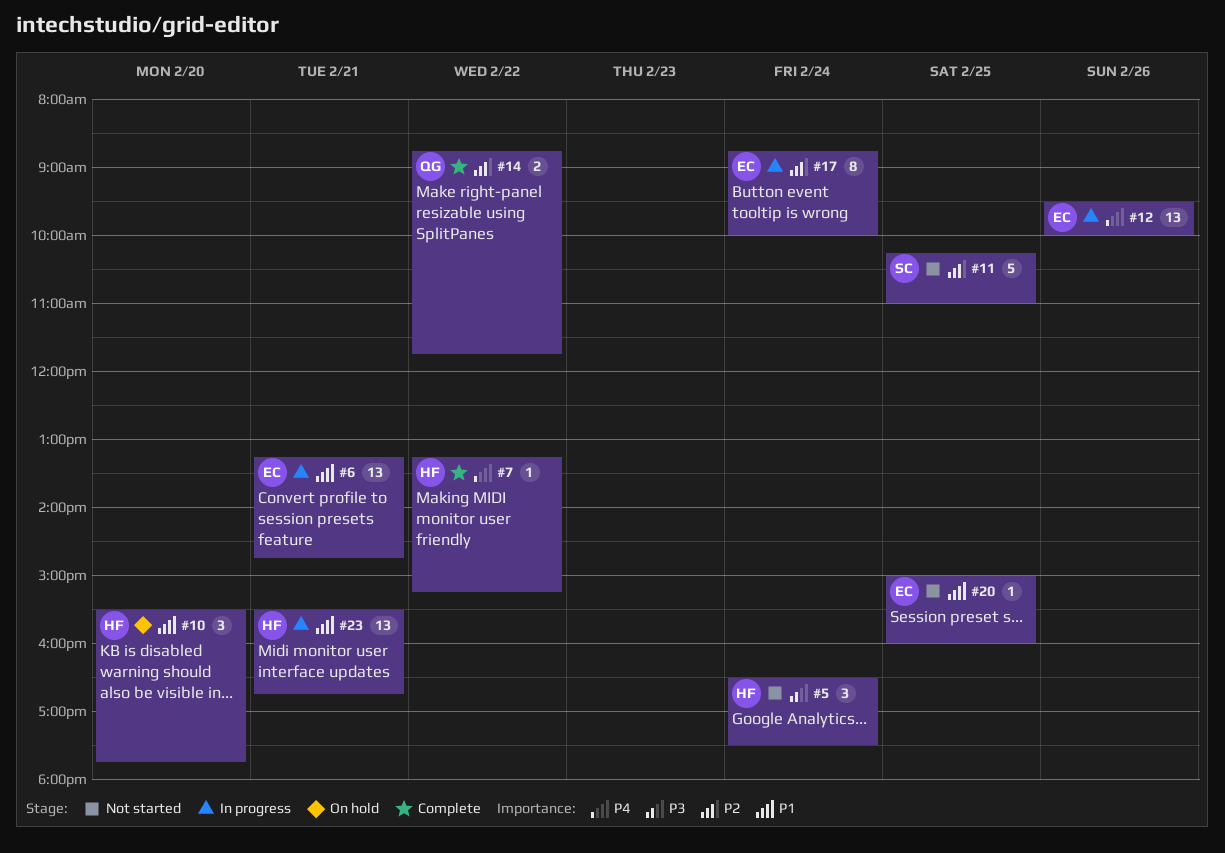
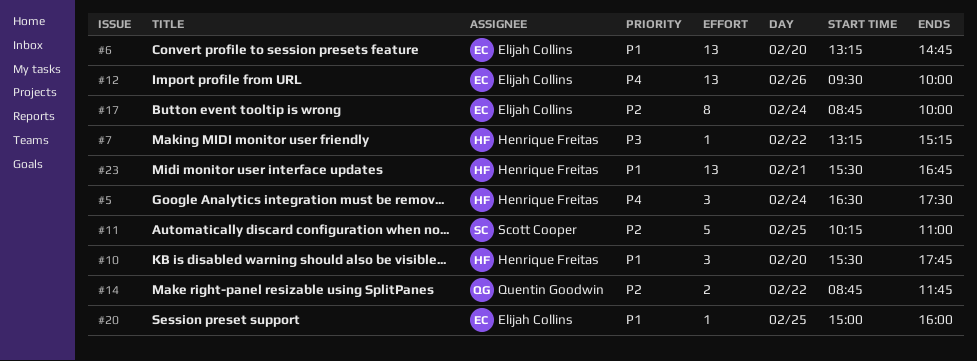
#5, priority: P3 -> P4
#6, day: Feb 21 -> Feb 20
#7, priority: P4 -> P3

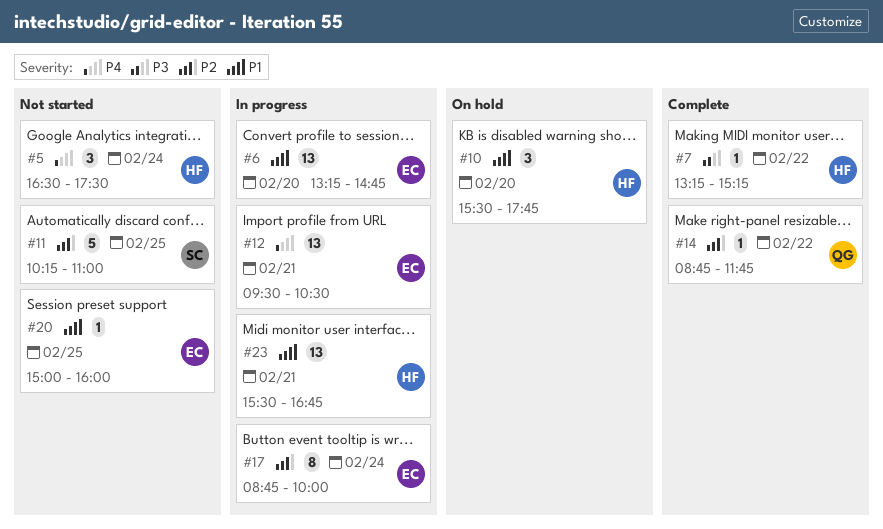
#12, day: Feb 26 -> Feb 21
#12, ends: 10:00 -> 10:30
#14, estimate: 2 -> 1

